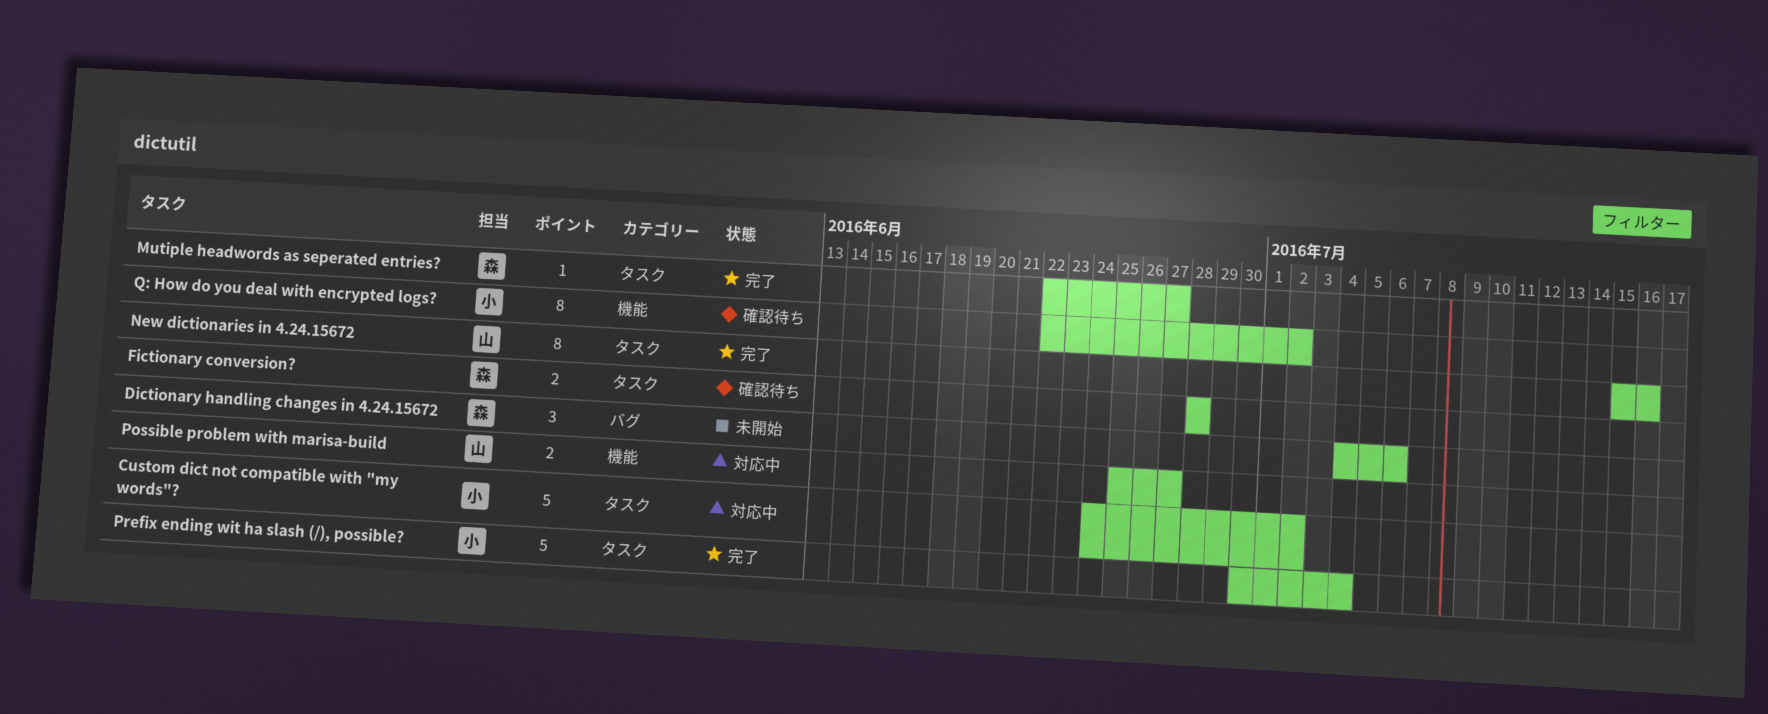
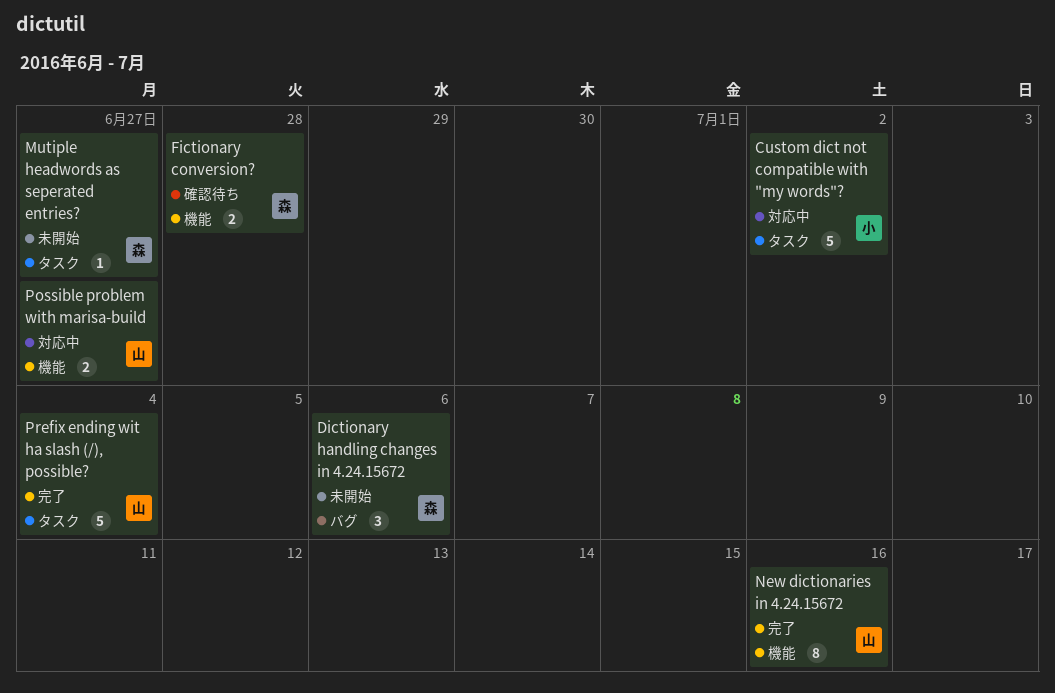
Fictionary conversion?, label: タスク -> 機能
Mutiple headwords as seperated entries?, status: 完了 -> 未開始
New dictionaries in 4.24.15672, label: タスク -> 機能
Prefix ending wit ha slash (/), possible?, owner: 小 -> 山
Q: How do you deal with encrypted logs?: present -> none

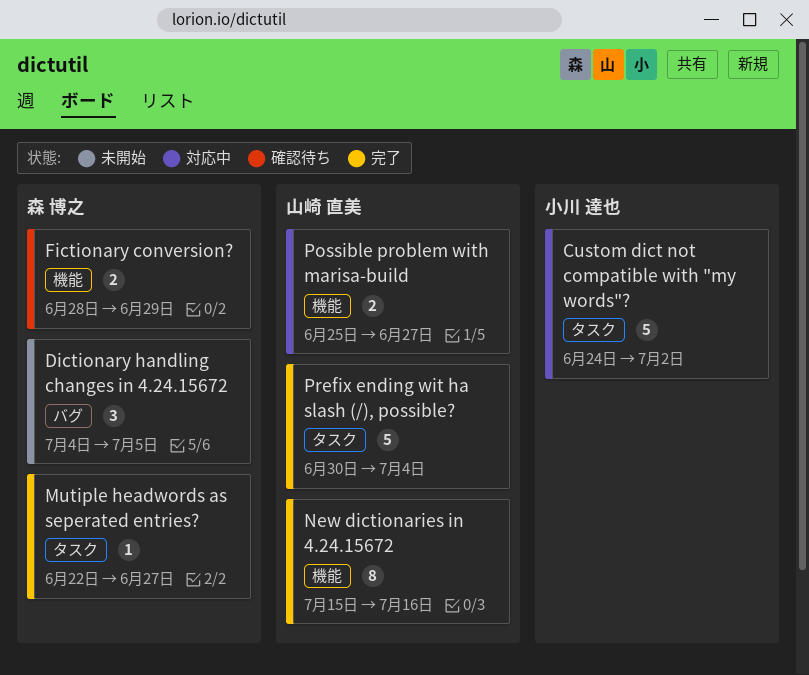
Dictionary handling changes in 4.24.15672, due: Jul 6 -> Jul 5
Fictionary conversion?, due: Jun 28 -> Jun 29
Mutiple headwords as seperated entries?, status: 未開始 -> 完了

